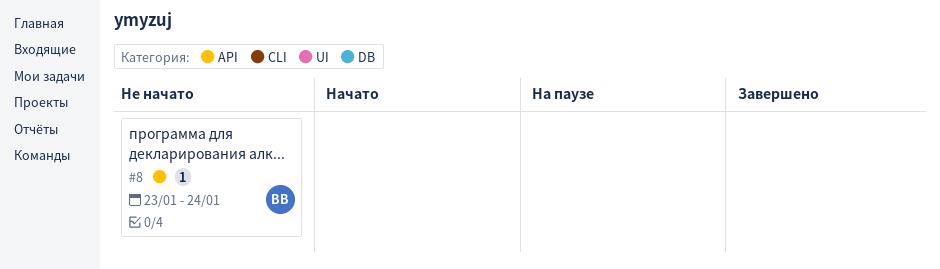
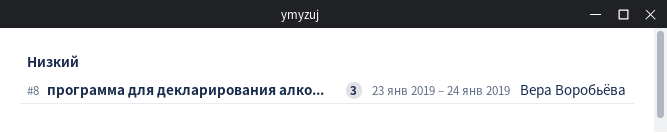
#8, estimate: 1 -> 3

